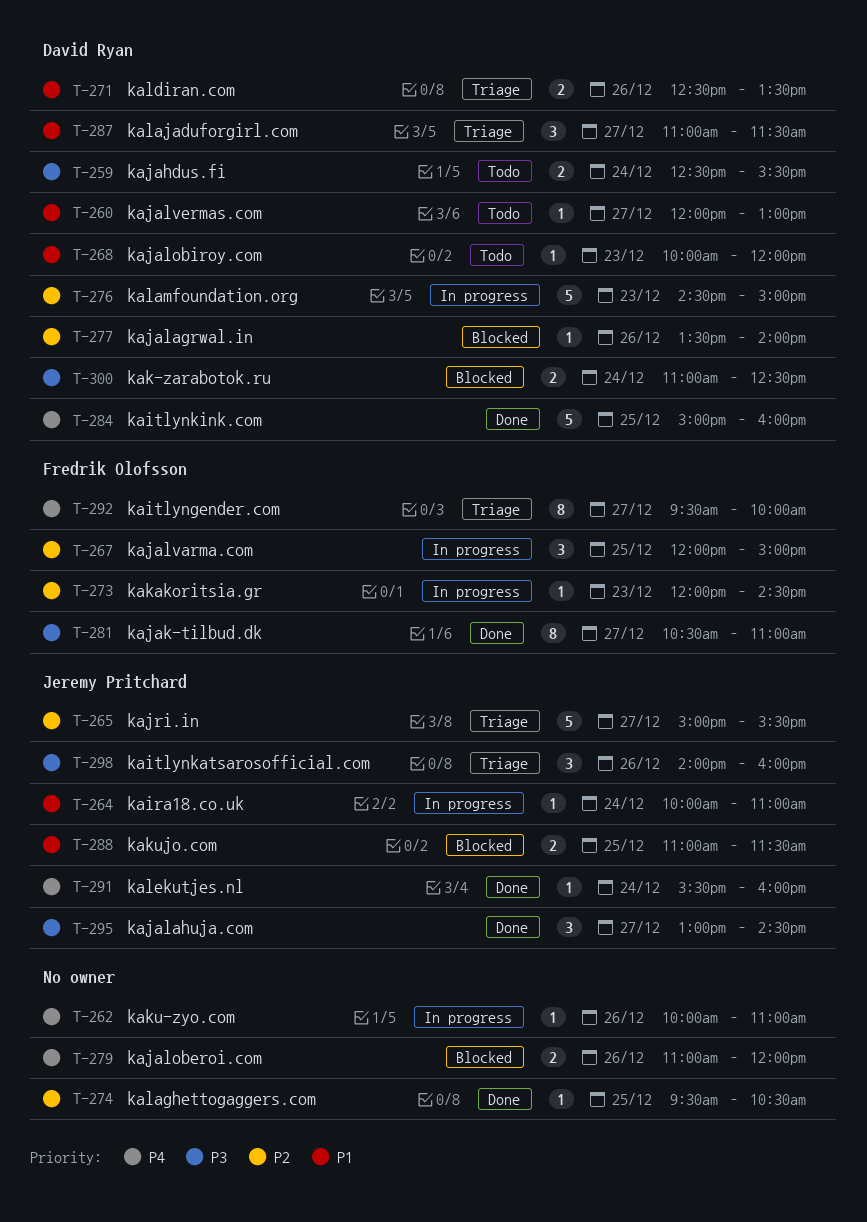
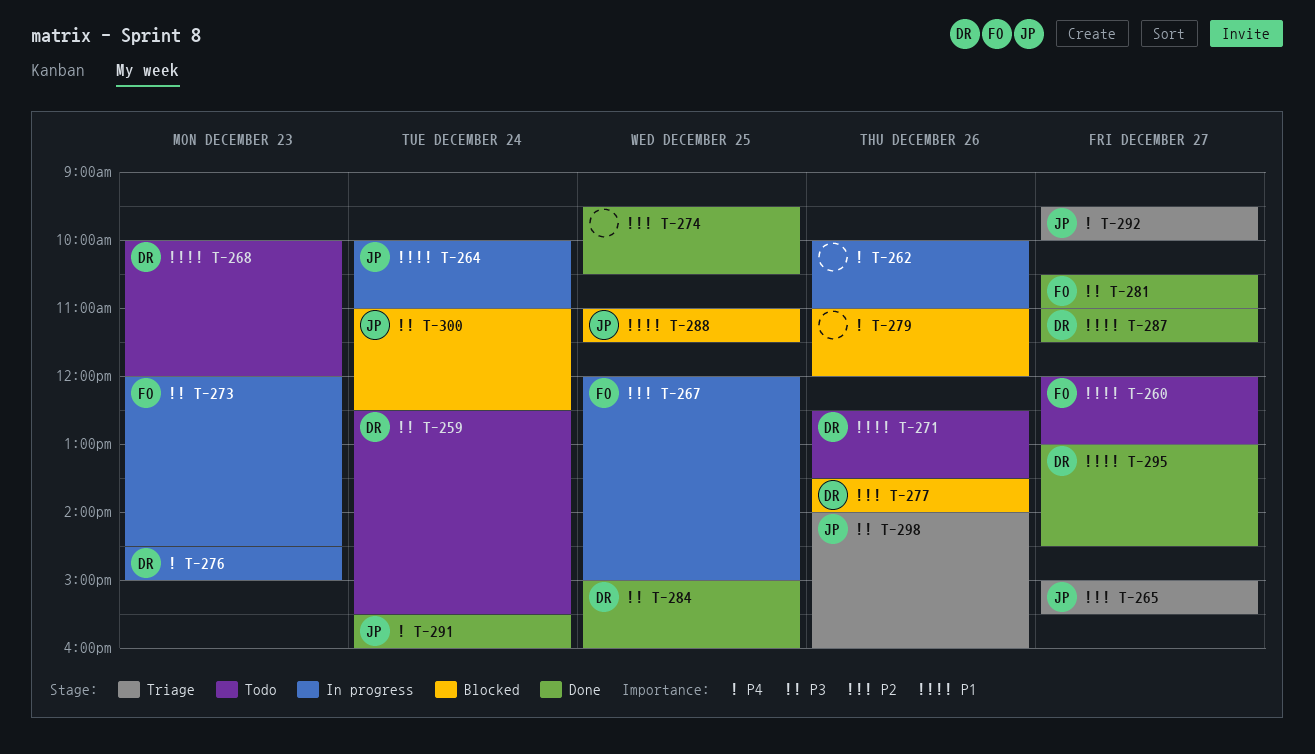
T-260, owner: David Ryan -> Fredrik Olofsson
T-271, status: Triage -> Todo
T-273, priority: P2 -> P3
T-276, priority: P2 -> P4
T-284, priority: P4 -> P3
T-287, status: Triage -> Done
T-292, owner: Fredrik Olofsson -> Jeremy Pritchard
T-295, owner: Jeremy Pritchard -> David Ryan
T-295, priority: P3 -> P1
T-300, owner: David Ryan -> Jeremy Pritchard

